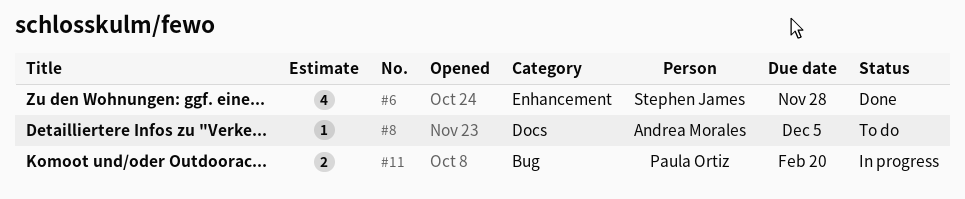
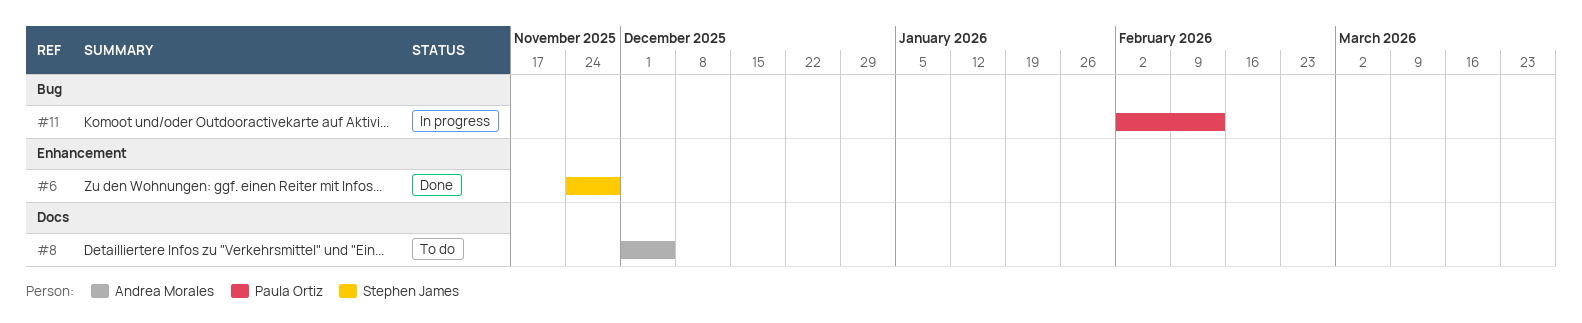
#11, due: Feb 20 -> Feb 13

